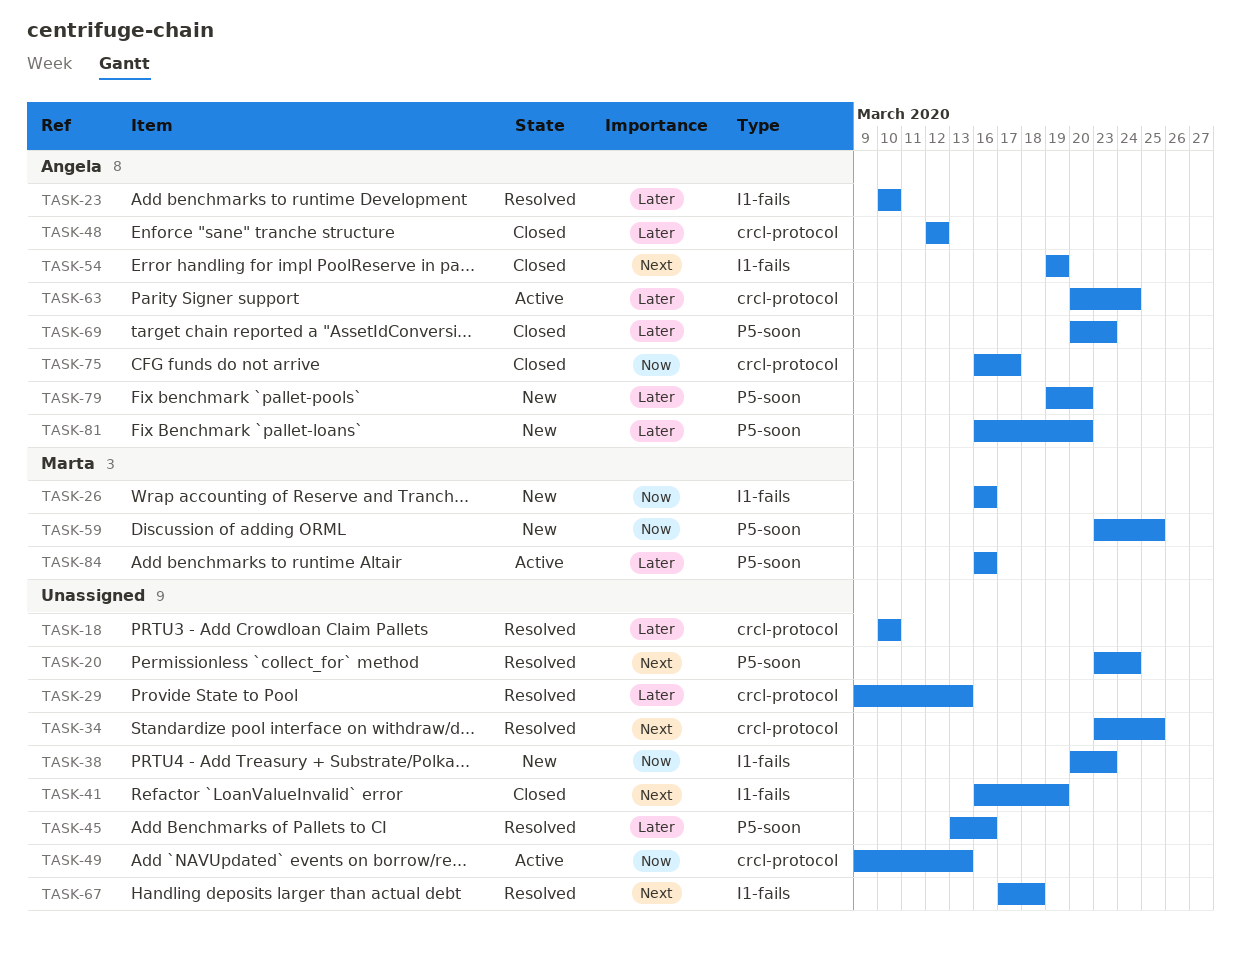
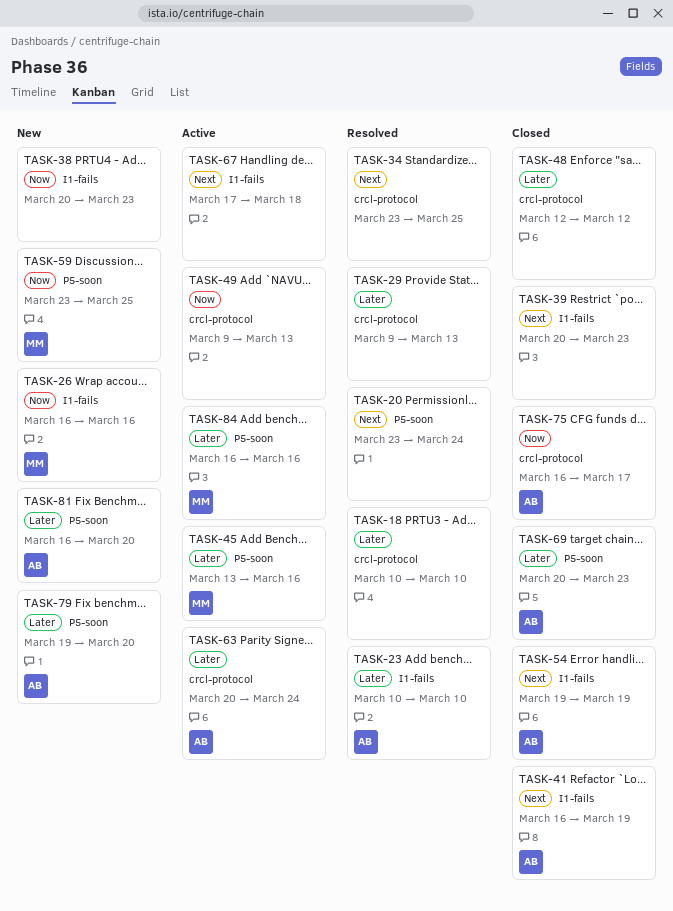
TASK-39: none -> present
TASK-41, owner: none -> Angela
TASK-45, status: Resolved -> Active
TASK-45, owner: none -> Marta
TASK-48, owner: Angela -> none
TASK-67, status: Resolved -> Active

